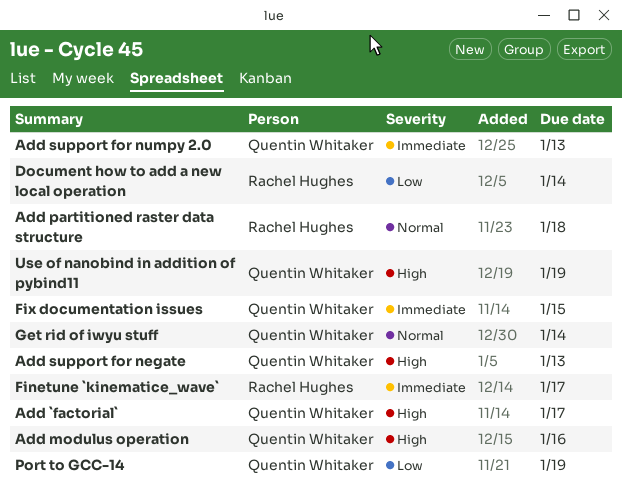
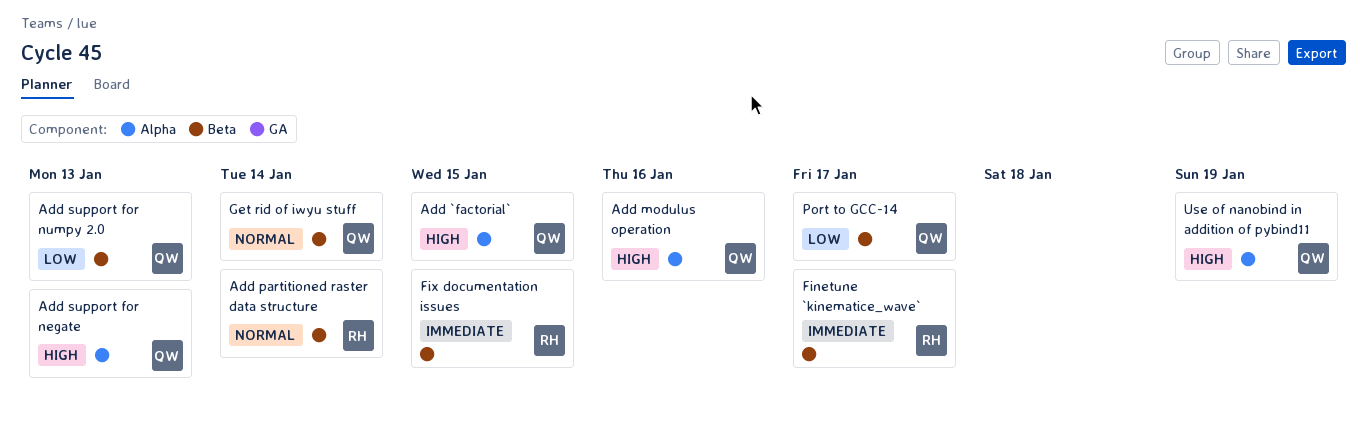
Add `factorial`, due: Jan 17 -> Jan 15
Add partitioned raster data structure, due: Jan 18 -> Jan 14
Add support for numpy 2.0, priority: Immediate -> Low
Document how to add a new local operation: present -> none
Fix documentation issues, owner: Quentin Whitaker -> Rachel Hughes
Port to GCC-14, due: Jan 19 -> Jan 17

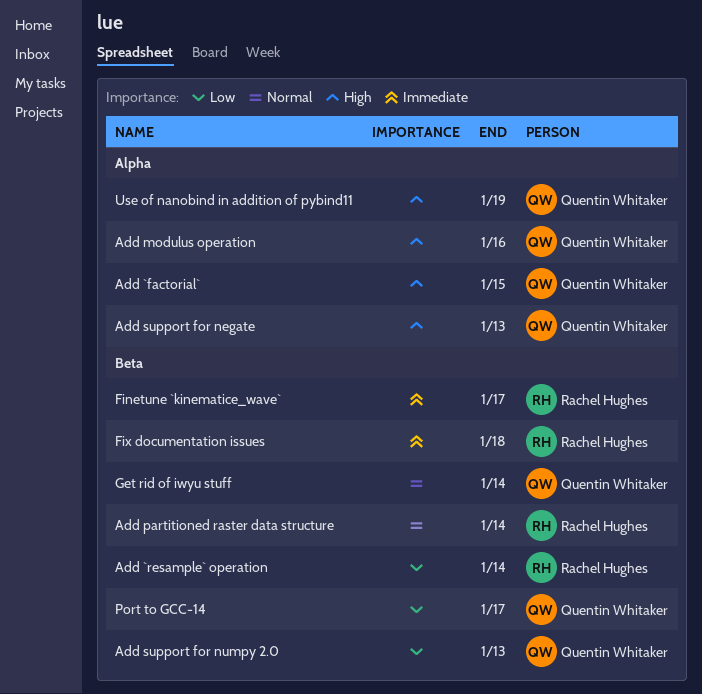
Add `resample` operation: none -> present
Fix documentation issues, due: Jan 15 -> Jan 18

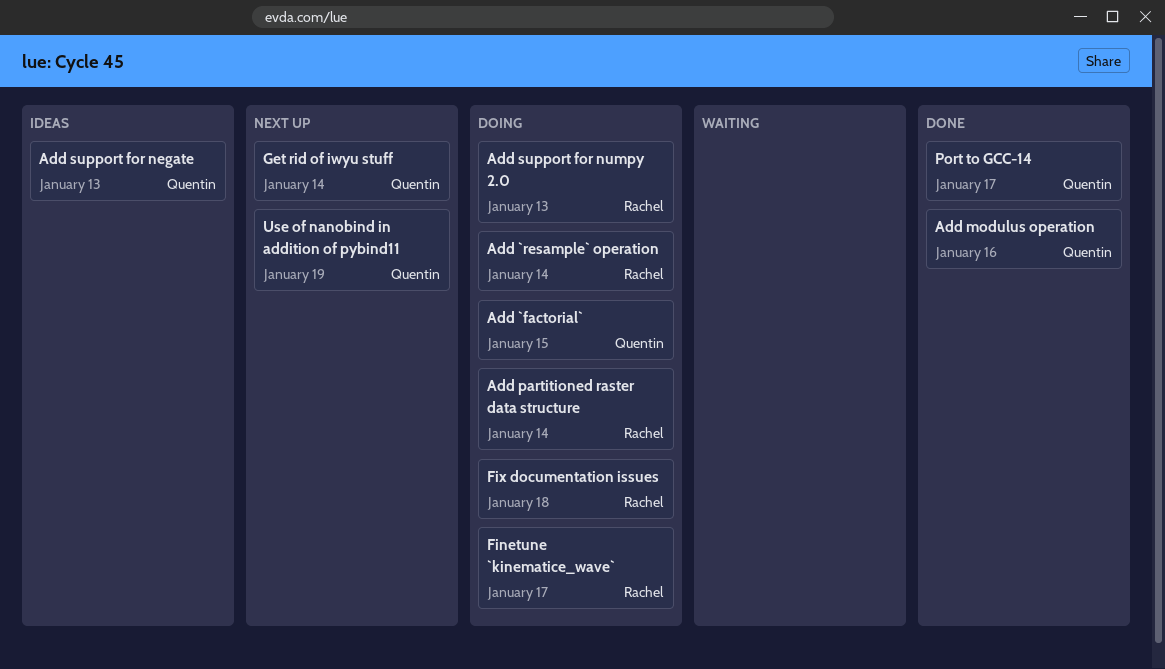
Add support for numpy 2.0, owner: Quentin Whitaker -> Rachel Hughes

